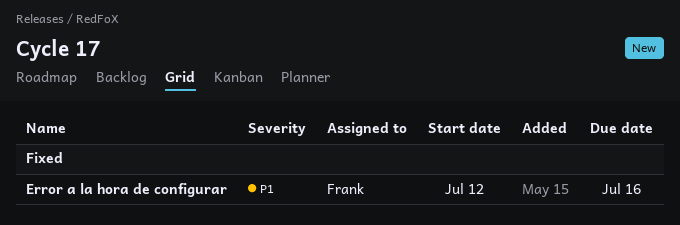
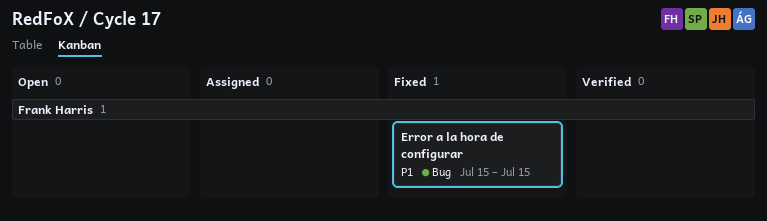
Error a la hora de configurar, start: Jul 12 -> Jul 15
Error a la hora de configurar, due: Jul 16 -> Jul 15

